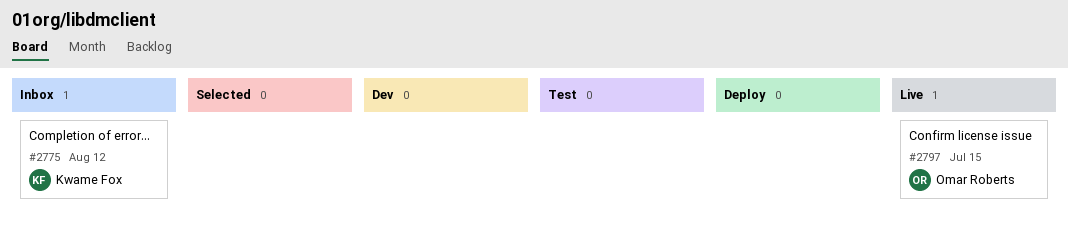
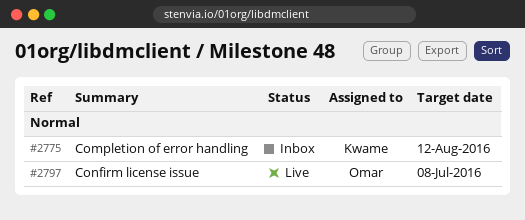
#2797, due: Jul 15 -> Jul 8

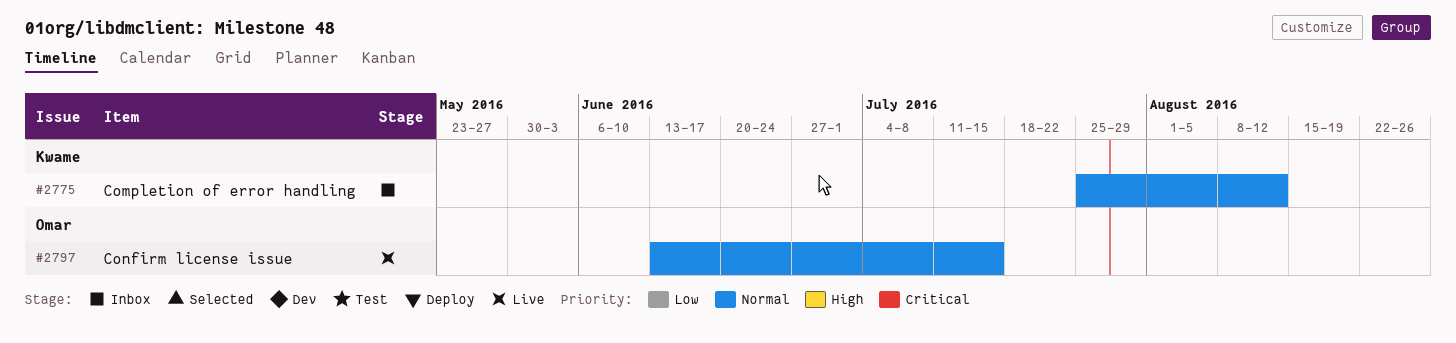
#2797, due: Jul 8 -> Jul 15

